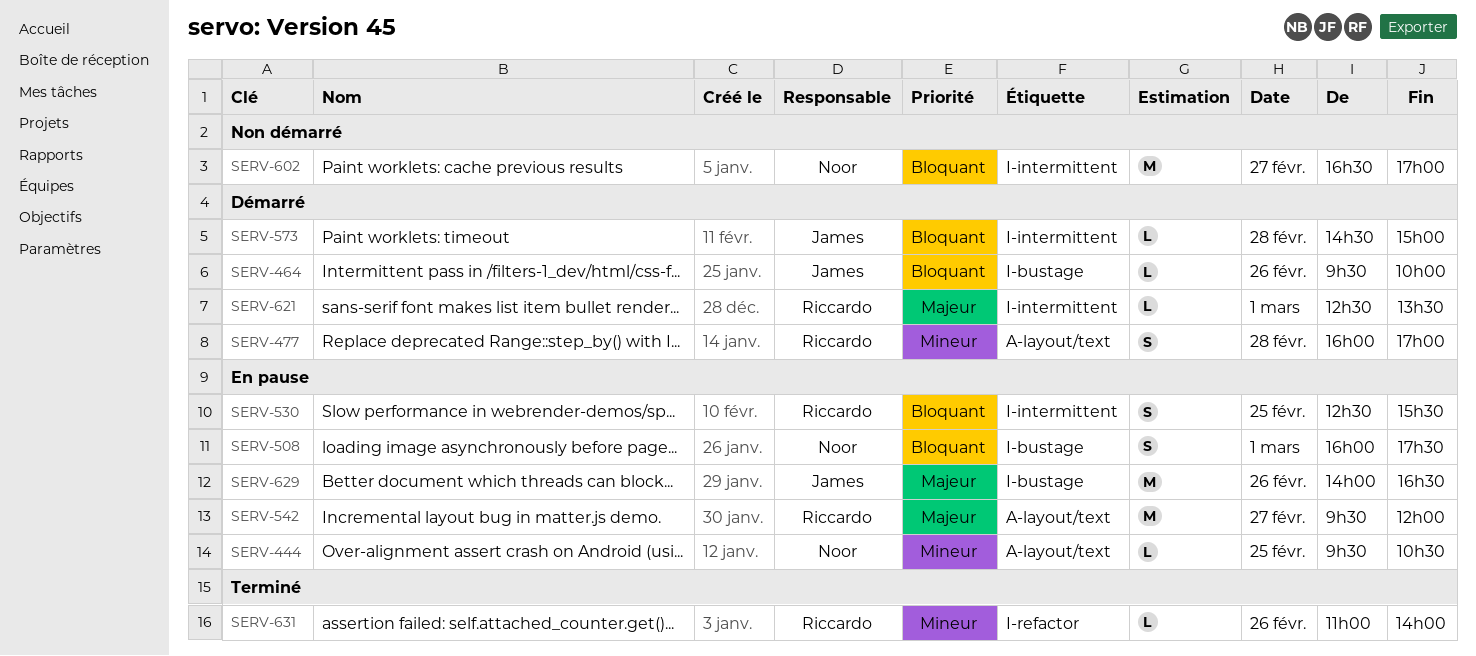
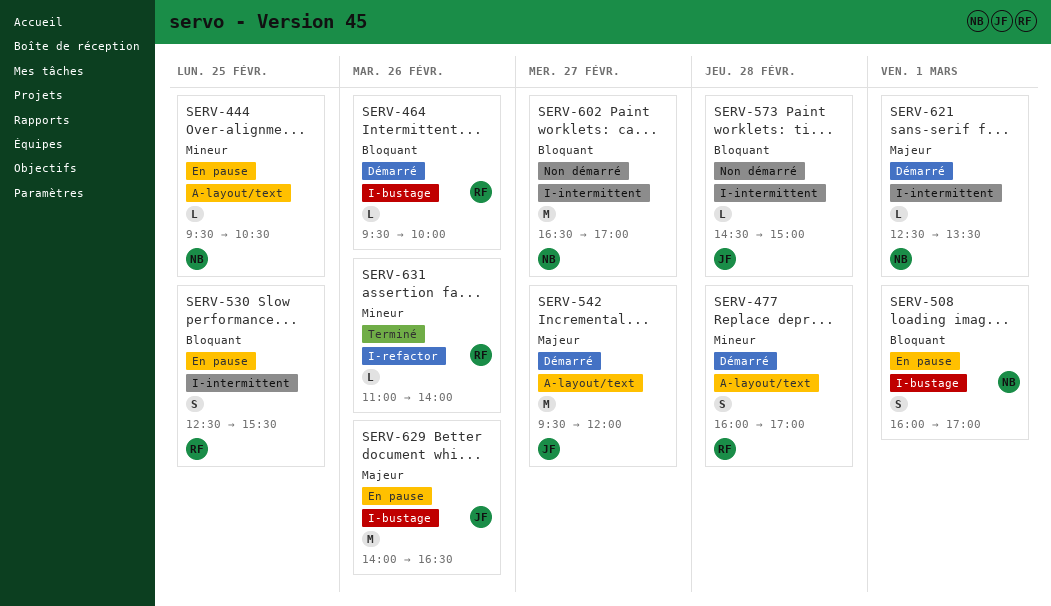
SERV-464, owner: James -> Riccardo
SERV-508, ends: 17:30 -> 17:00
SERV-542, status: En pause -> Démarré
SERV-542, owner: Riccardo -> James
SERV-573, status: Démarré -> Non démarré
SERV-621, owner: Riccardo -> Noor

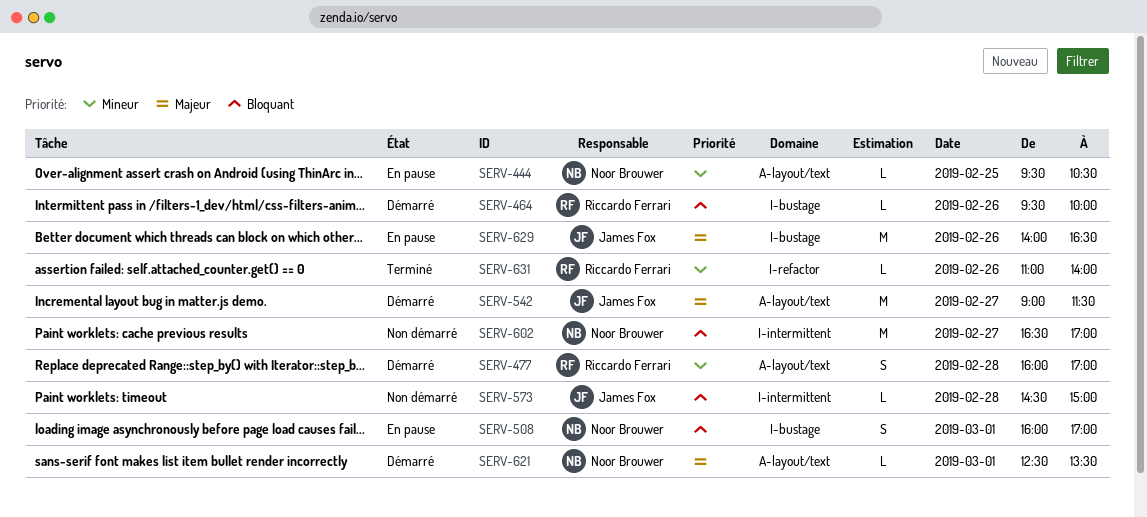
SERV-530: present -> none
SERV-542, begins: 09:30 -> 09:00
SERV-542, ends: 12:00 -> 11:30
SERV-621, label: I-intermittent -> A-layout/text

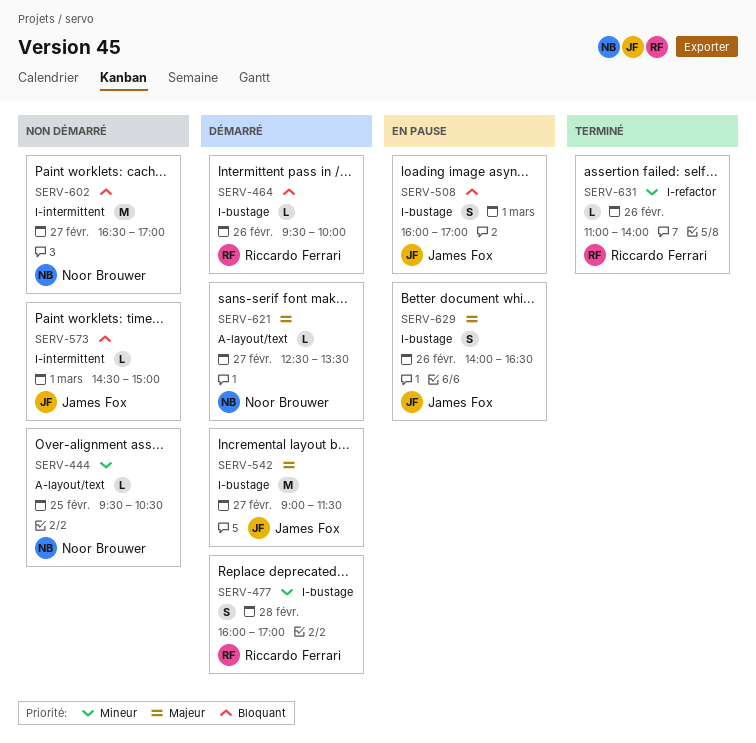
SERV-444, status: En pause -> Non démarré
SERV-477, label: A-layout/text -> I-bustage
SERV-508, owner: Noor Brouwer -> James Fox
SERV-542, label: A-layout/text -> I-bustage
SERV-573, day: Feb 28 -> Mar 1
SERV-621, day: Mar 1 -> Feb 27
SERV-629, estimate: M -> S

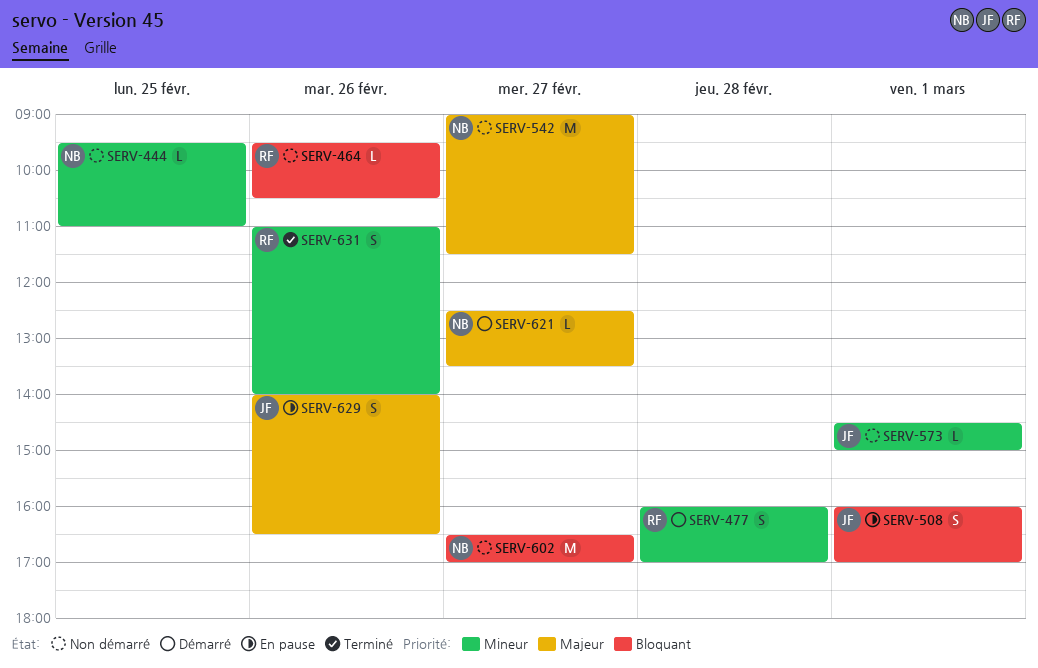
SERV-444, ends: 10:30 -> 11:00
SERV-464, status: Démarré -> Non démarré
SERV-464, ends: 10:00 -> 10:30
SERV-542, status: Démarré -> Non démarré
SERV-542, owner: James Fox -> Noor Brouwer
SERV-573, priority: Bloquant -> Mineur
SERV-631, estimate: L -> S

